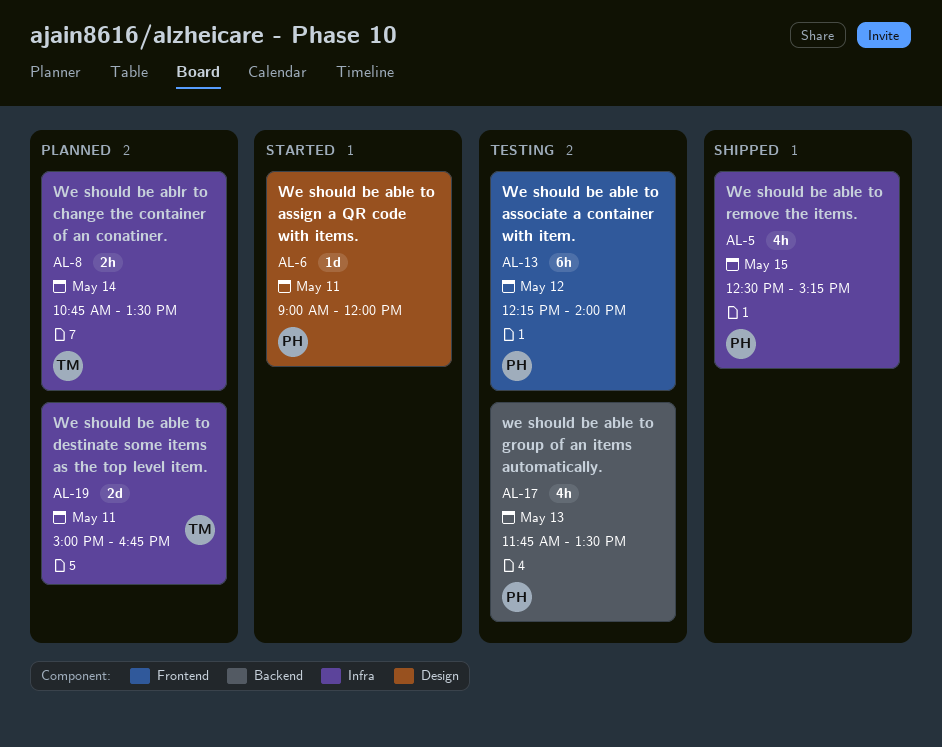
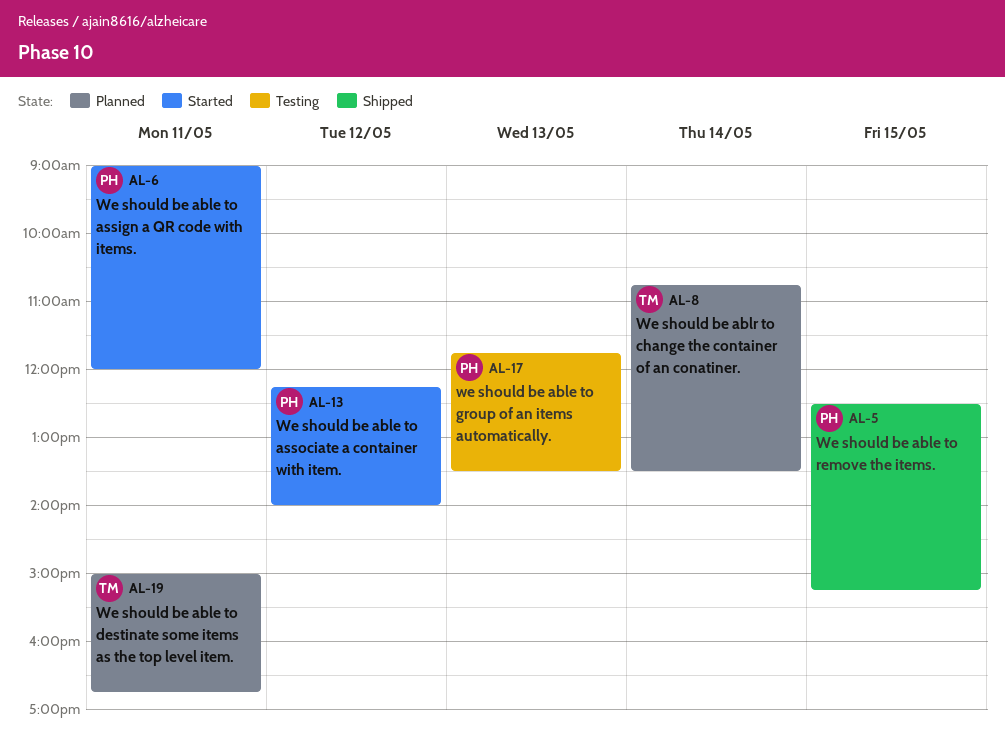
AL-13, status: Testing -> Started

